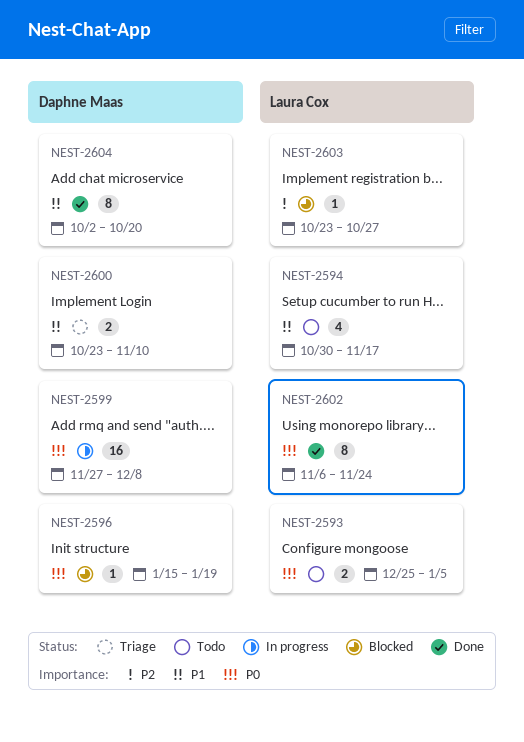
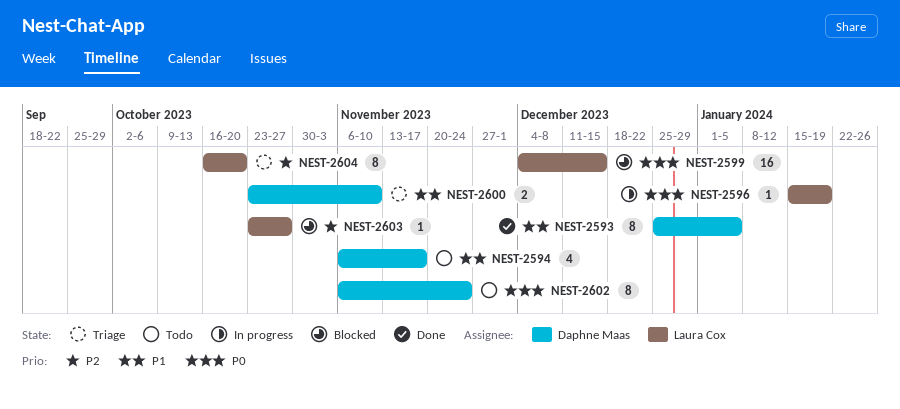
NEST-2593, status: Todo -> Done
NEST-2593, owner: Laura Cox -> Daphne Maas
NEST-2593, priority: P0 -> P1
NEST-2593, estimate: 2 -> 8
NEST-2594, owner: Laura Cox -> Daphne Maas
NEST-2594, start: Oct 30 -> Nov 6
NEST-2596, status: Blocked -> In progress
NEST-2596, owner: Daphne Maas -> Laura Cox
NEST-2599, status: In progress -> Blocked
NEST-2599, owner: Daphne Maas -> Laura Cox
NEST-2599, start: Nov 27 -> Dec 4
NEST-2599, due: Dec 8 -> Dec 15
NEST-2602, status: Done -> Todo
NEST-2602, owner: Laura Cox -> Daphne Maas
NEST-2604, status: Done -> Triage
NEST-2604, owner: Daphne Maas -> Laura Cox
NEST-2604, priority: P1 -> P2
NEST-2604, start: Oct 2 -> Oct 16

